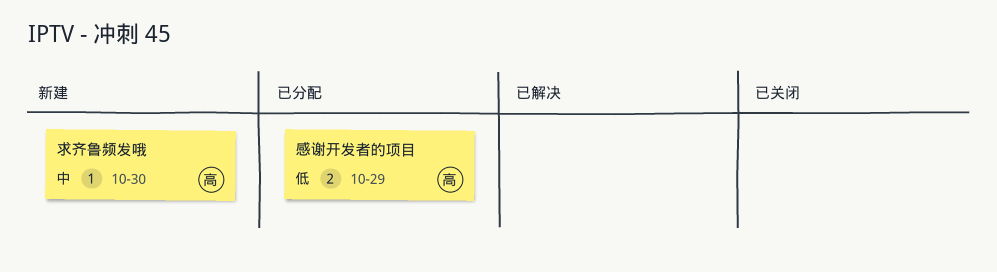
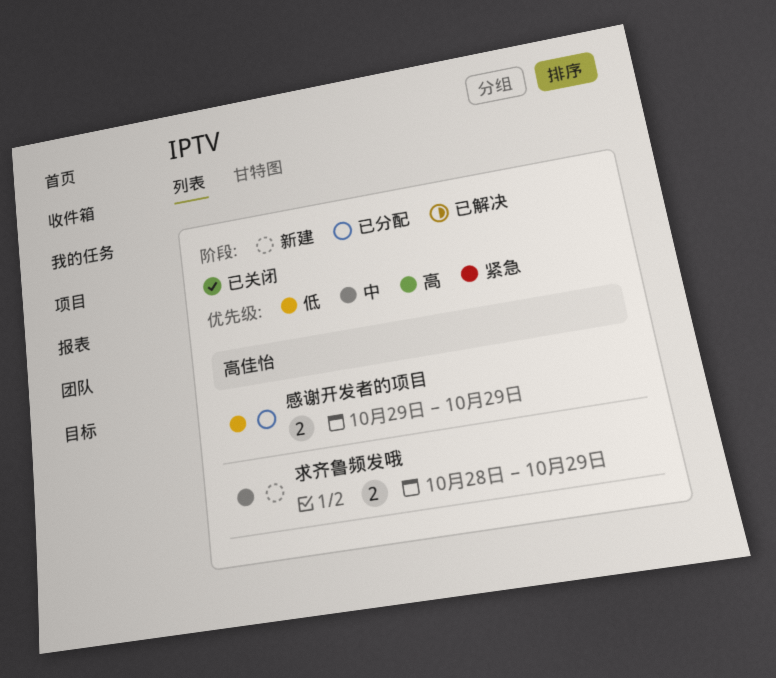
求齐鲁频发哦, estimate: 1 -> 2
求齐鲁频发哦, due: Oct 30 -> Oct 29

